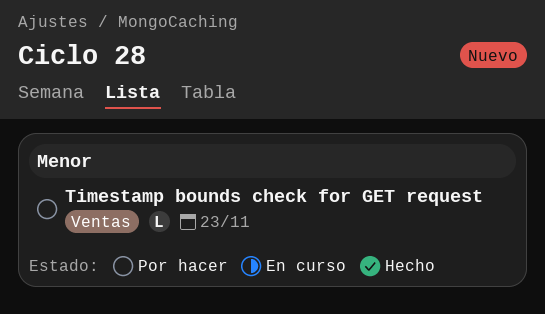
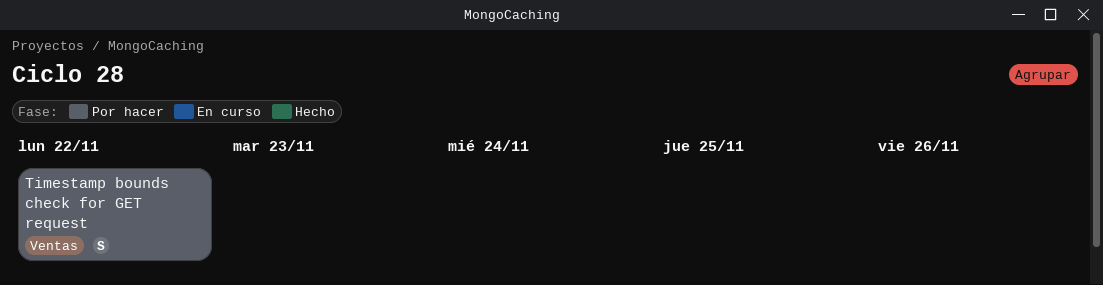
Timestamp bounds check for GET request, estimate: L -> S
Timestamp bounds check for GET request, due: Nov 23 -> Nov 22

